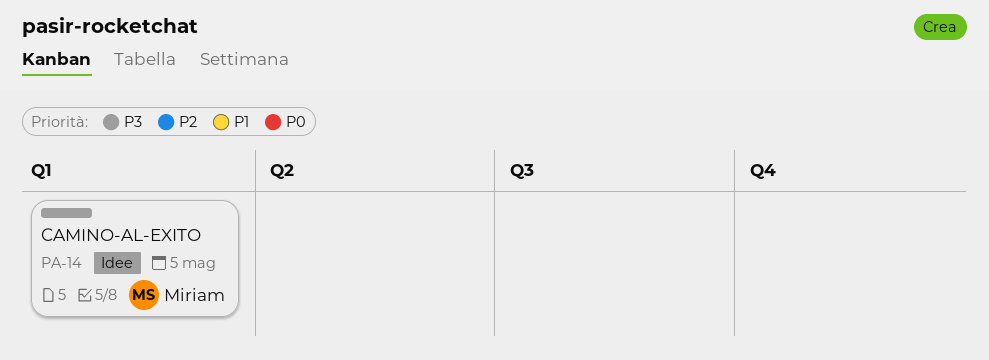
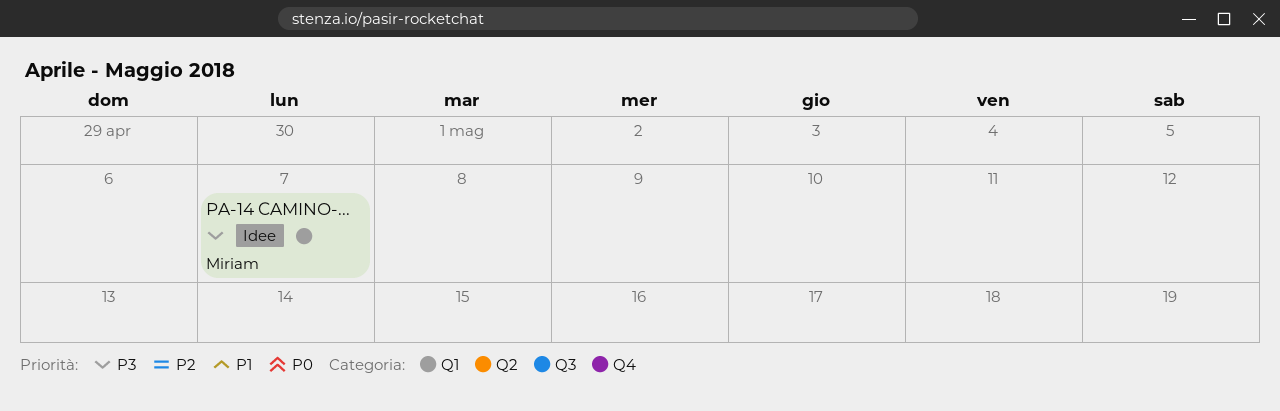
PA-14, due: May 5 -> May 7

